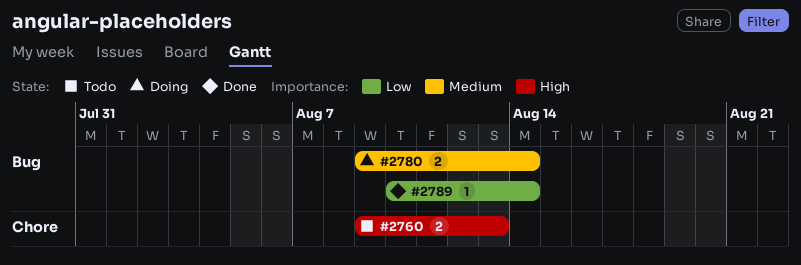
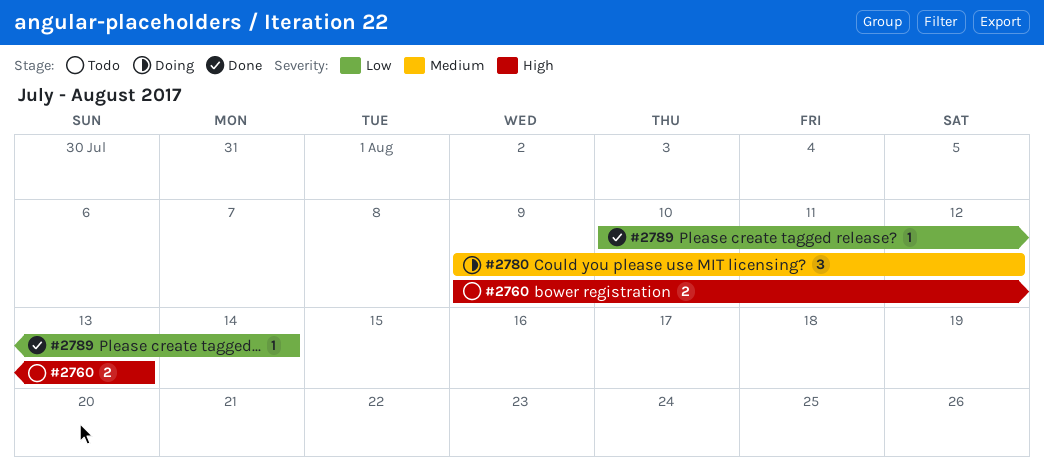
#2780, estimate: 2 -> 3
#2780, due: Aug 14 -> Aug 12

